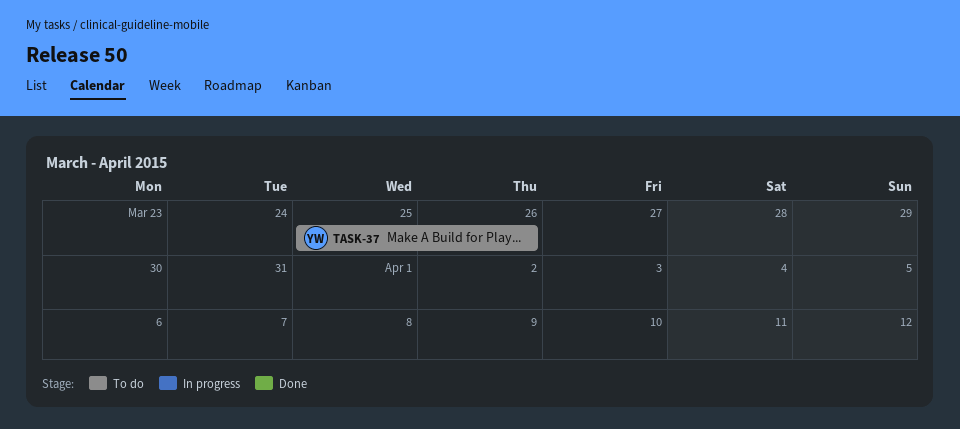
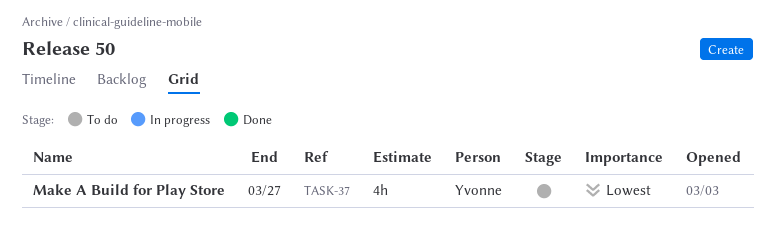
TASK-37, due: Mar 26 -> Mar 27

